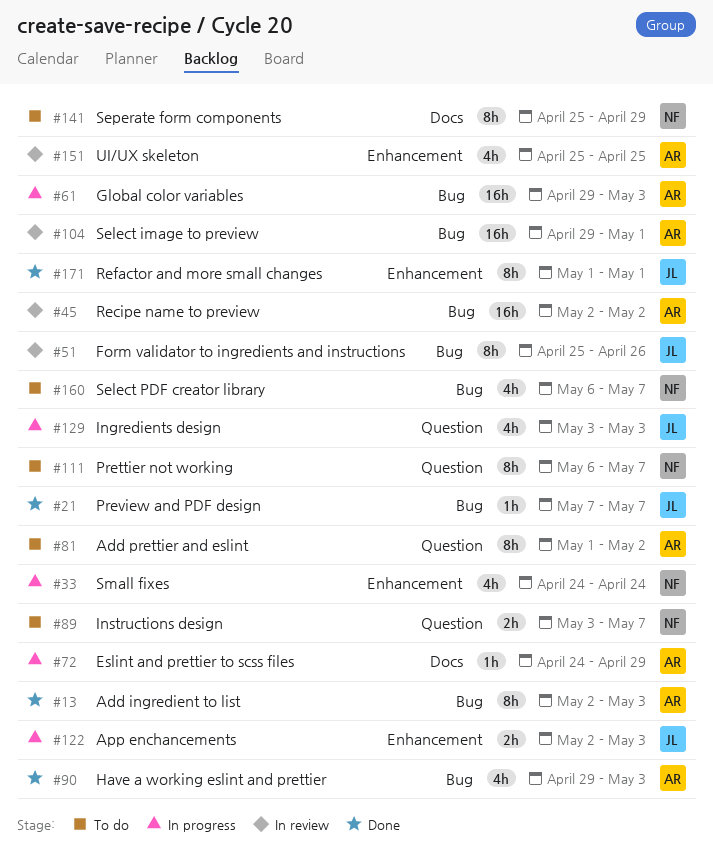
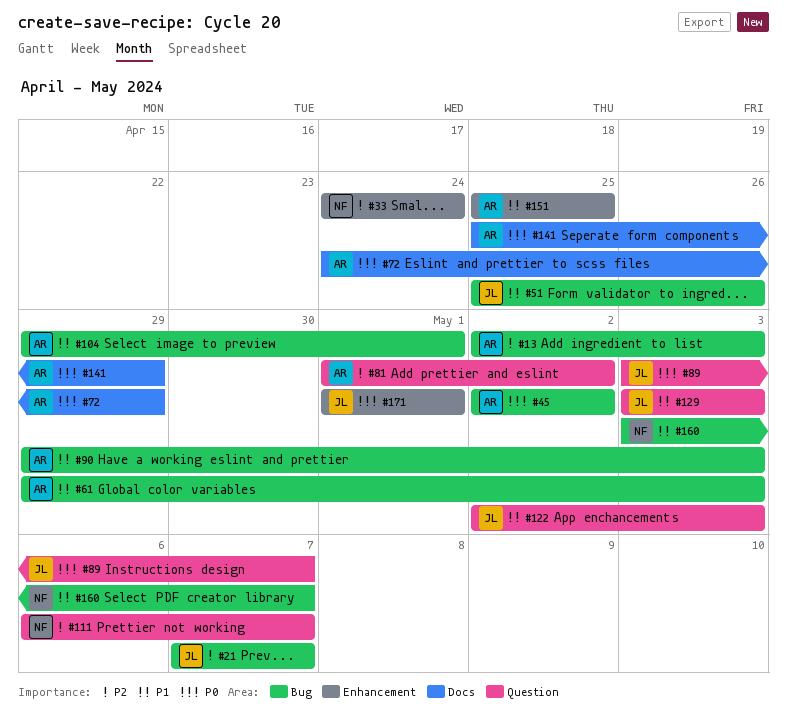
#89, owner: NF -> JL
#122, label: Enhancement -> Question
#141, owner: NF -> AR
#160, start: May 6 -> May 3

